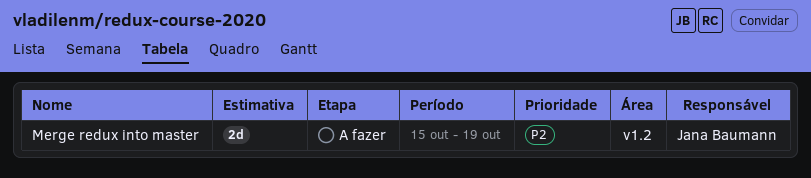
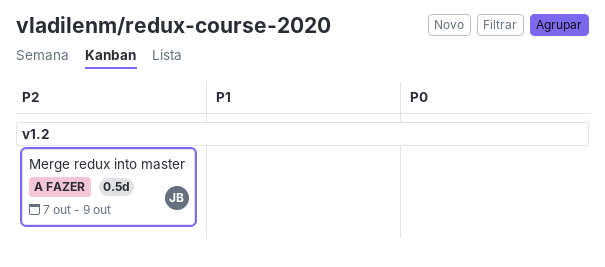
Merge redux into master, estimate: 2d -> 0.5d
Merge redux into master, start: Oct 15 -> Oct 7
Merge redux into master, due: Oct 19 -> Oct 9

